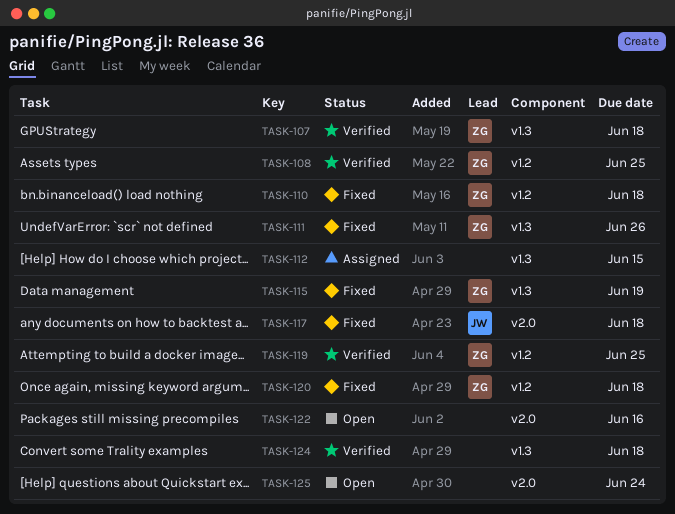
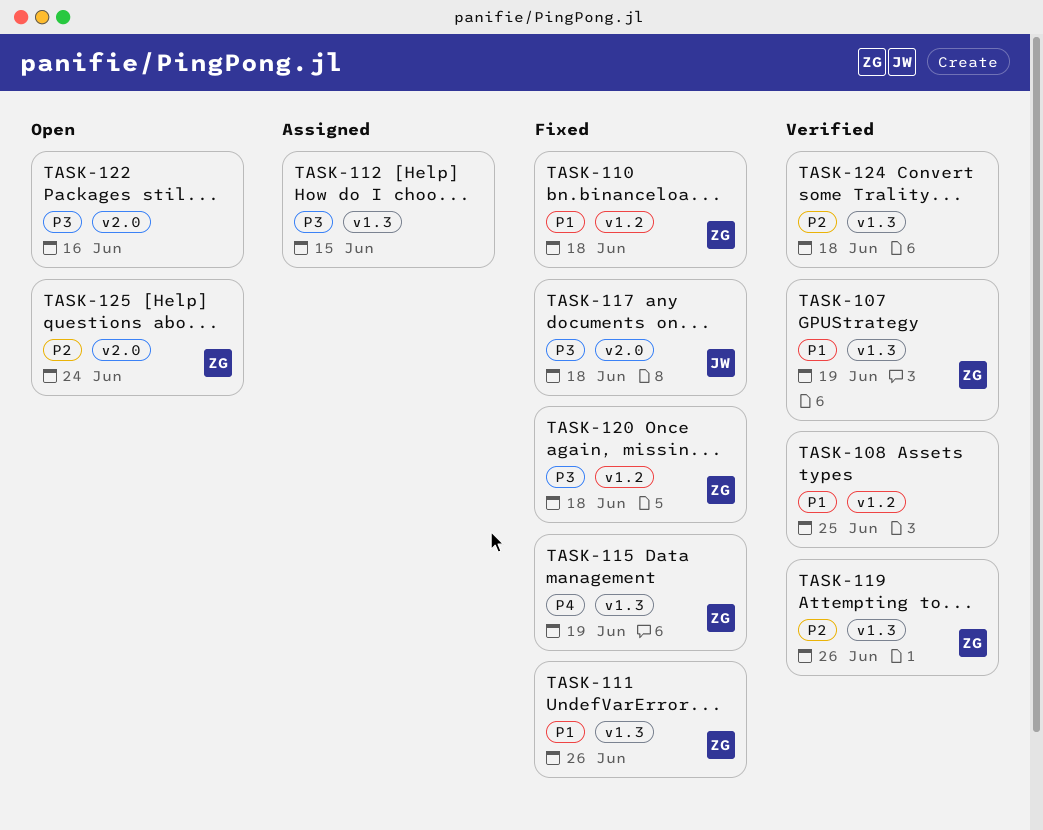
TASK-107, due: Jun 18 -> Jun 19
TASK-108, owner: ZG -> none
TASK-119, label: v1.2 -> v1.3
TASK-119, due: Jun 25 -> Jun 26
TASK-125, owner: none -> ZG

